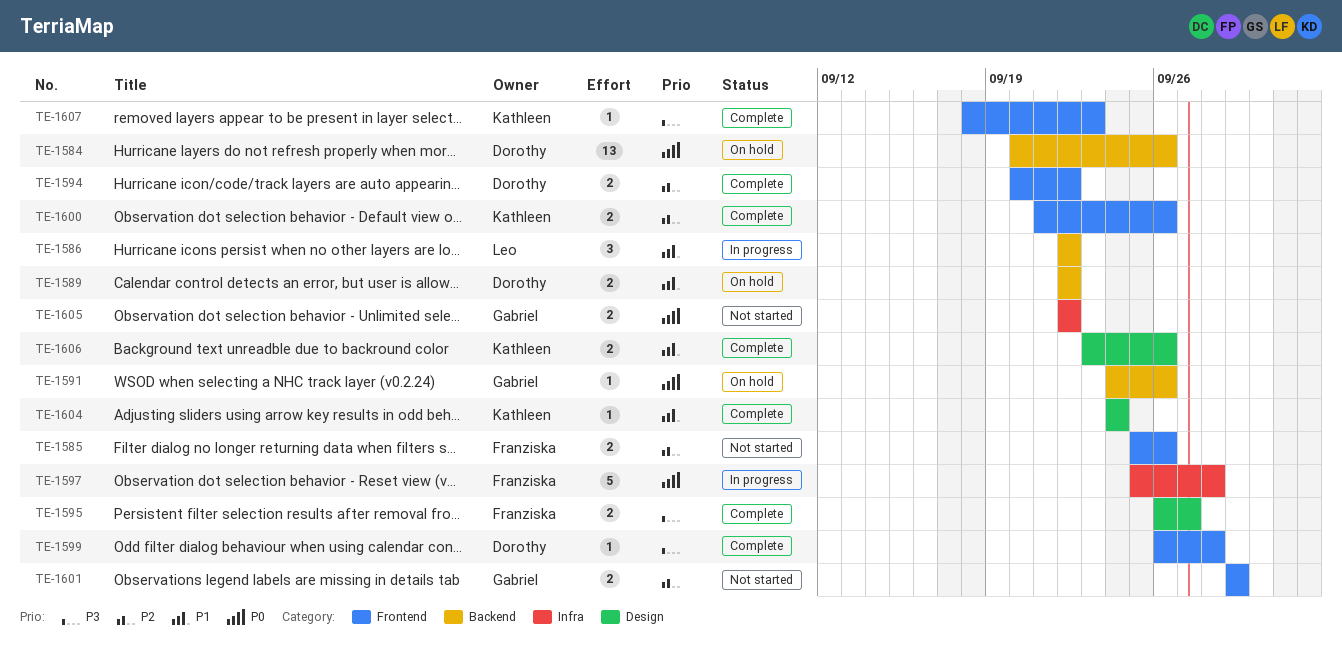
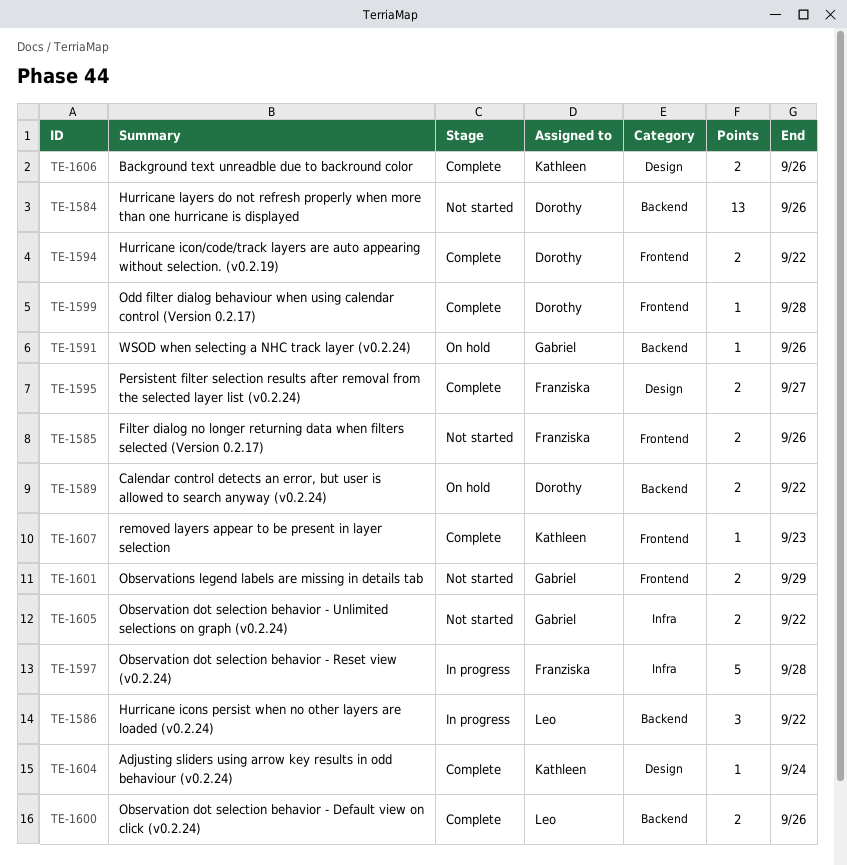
TE-1584, status: On hold -> Not started
TE-1600, owner: Kathleen -> Leo
TE-1600, label: Frontend -> Backend

